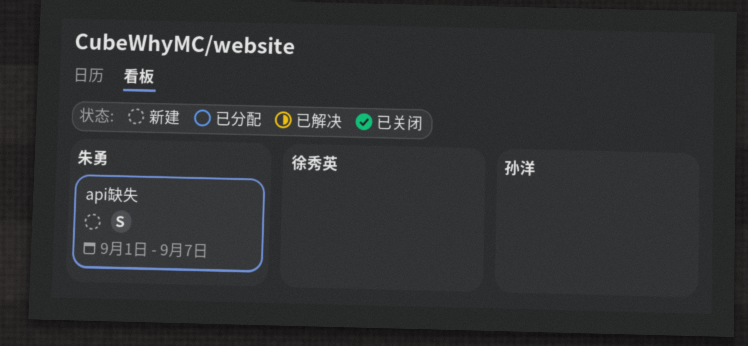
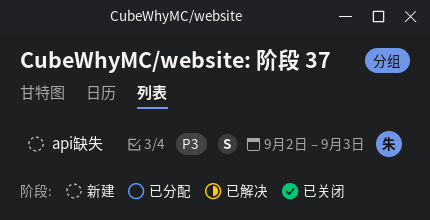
api缺失, start: Sep 1 -> Sep 2
api缺失, due: Sep 7 -> Sep 3

